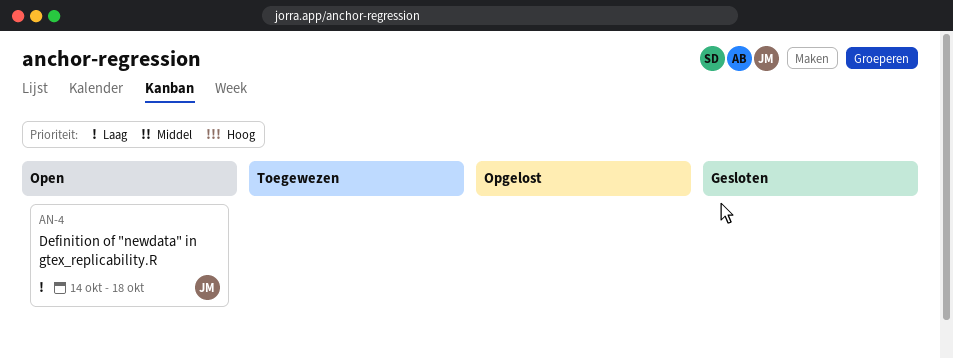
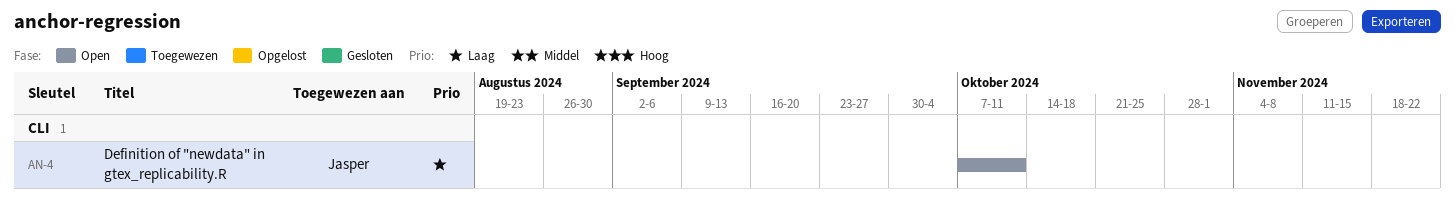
AN-4, start: Oct 14 -> Oct 7
AN-4, due: Oct 18 -> Oct 11

